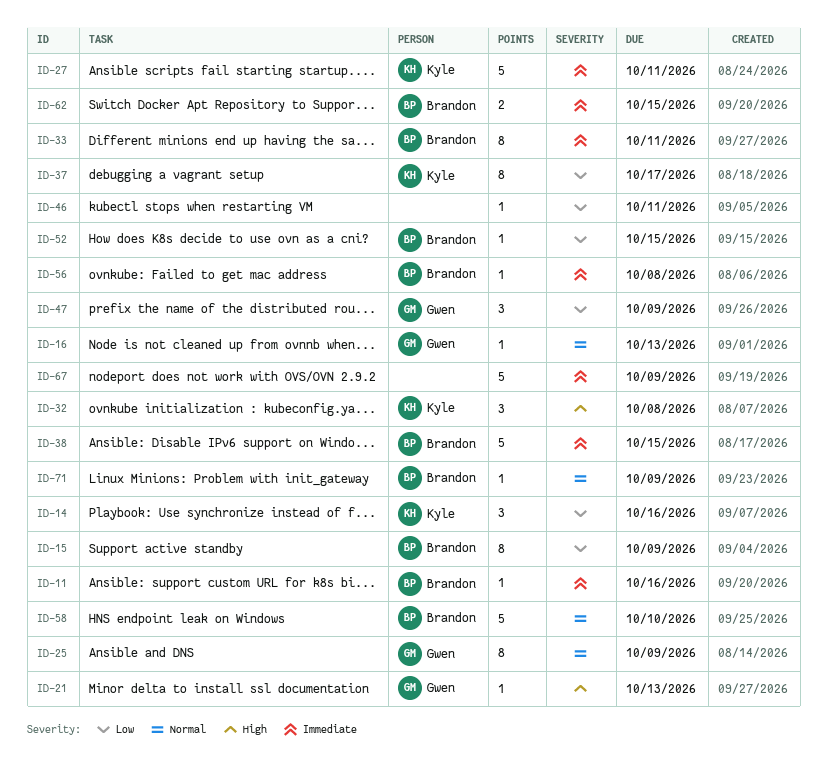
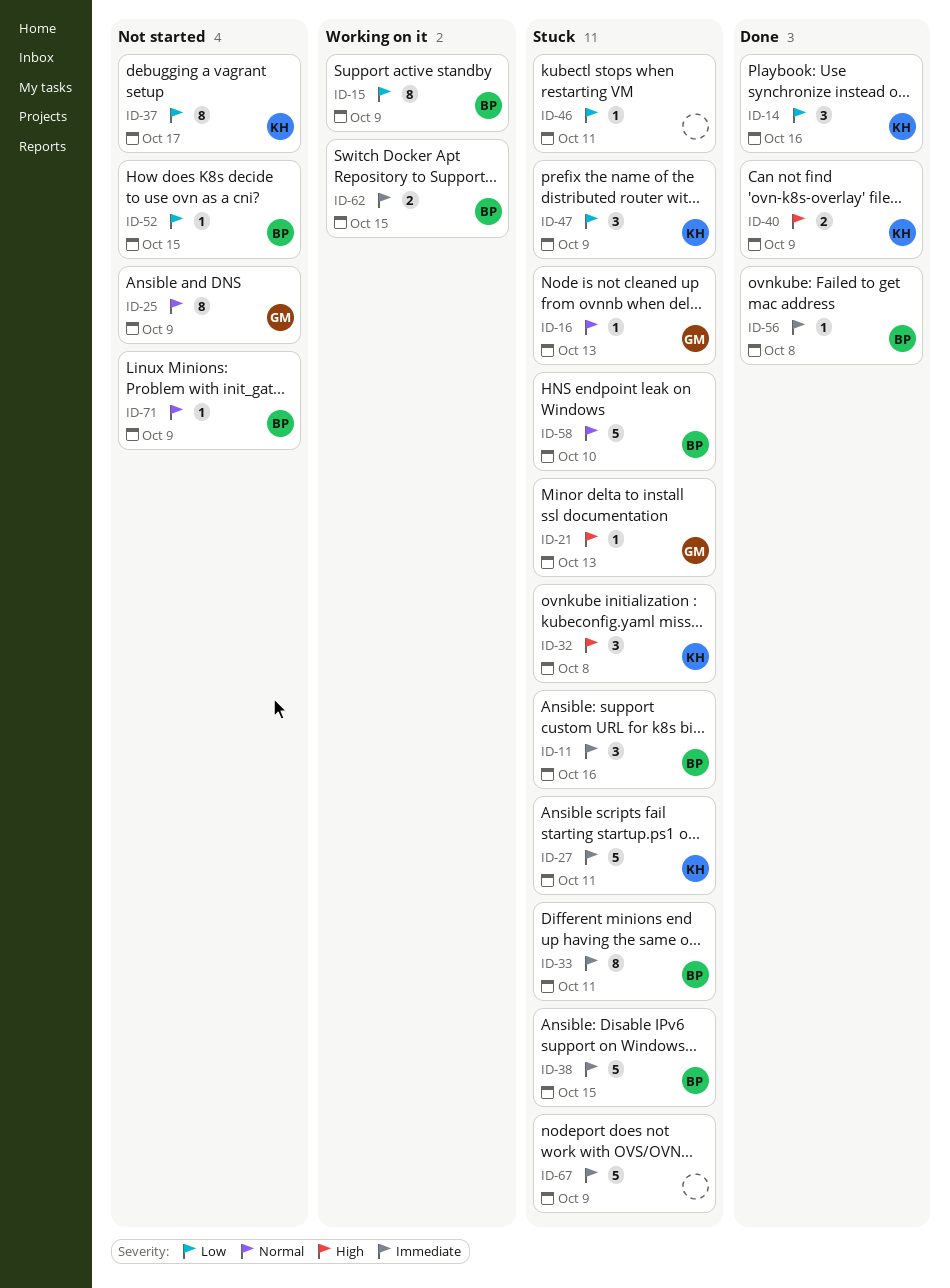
ID-11, estimate: 1 -> 3
ID-40: none -> present
ID-47, owner: Gwen -> Kyle

